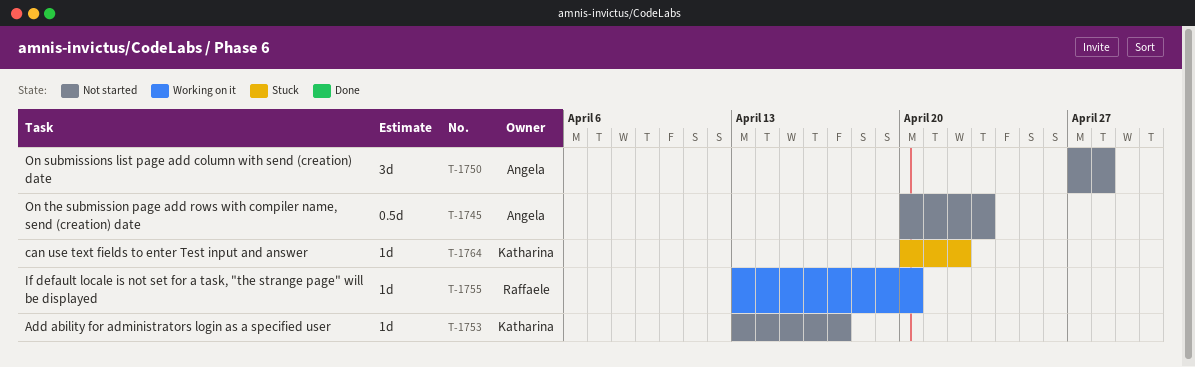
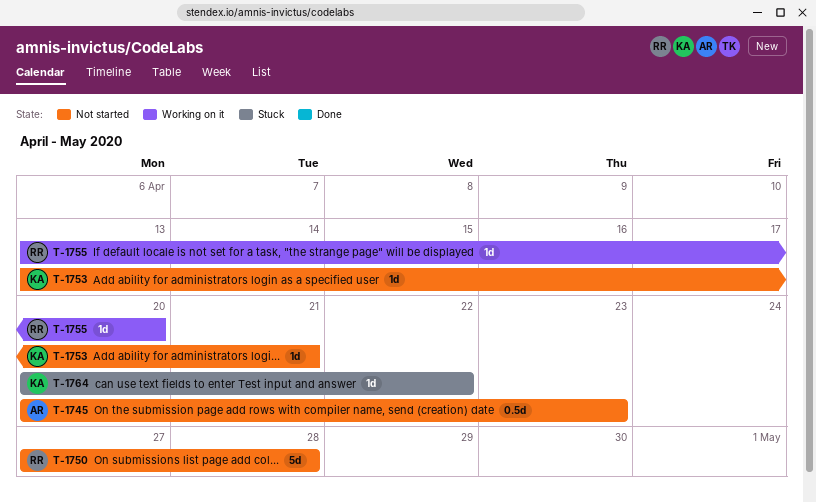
T-1750, owner: Angela -> Raffaele
T-1750, estimate: 3d -> 5d
T-1753, due: Apr 17 -> Apr 21

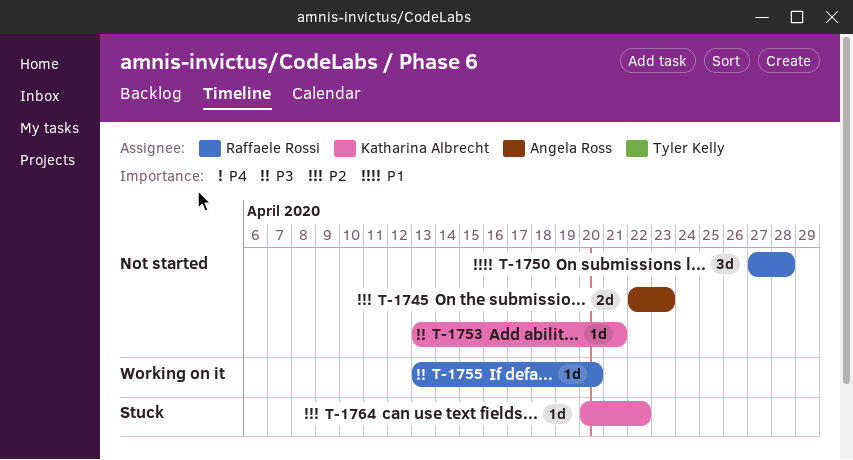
T-1745, estimate: 0.5d -> 2d
T-1745, start: Apr 20 -> Apr 22
T-1750, estimate: 5d -> 3d

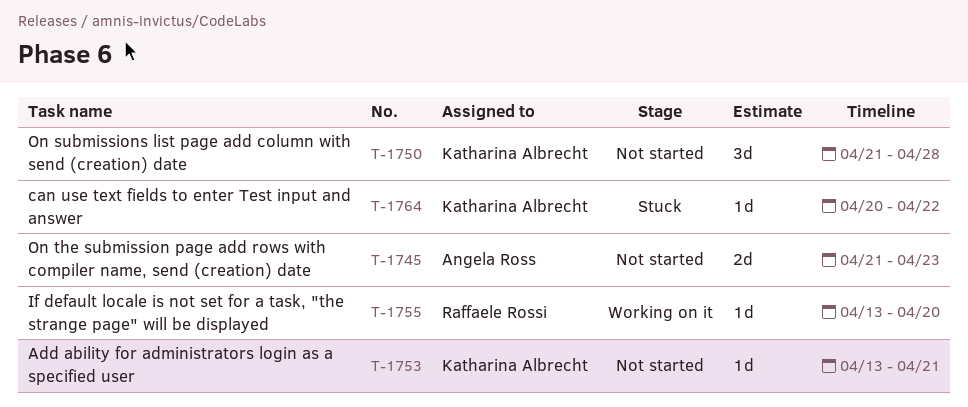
T-1745, start: Apr 22 -> Apr 21
T-1750, owner: Raffaele Rossi -> Katharina Albrecht
T-1750, start: Apr 27 -> Apr 21

